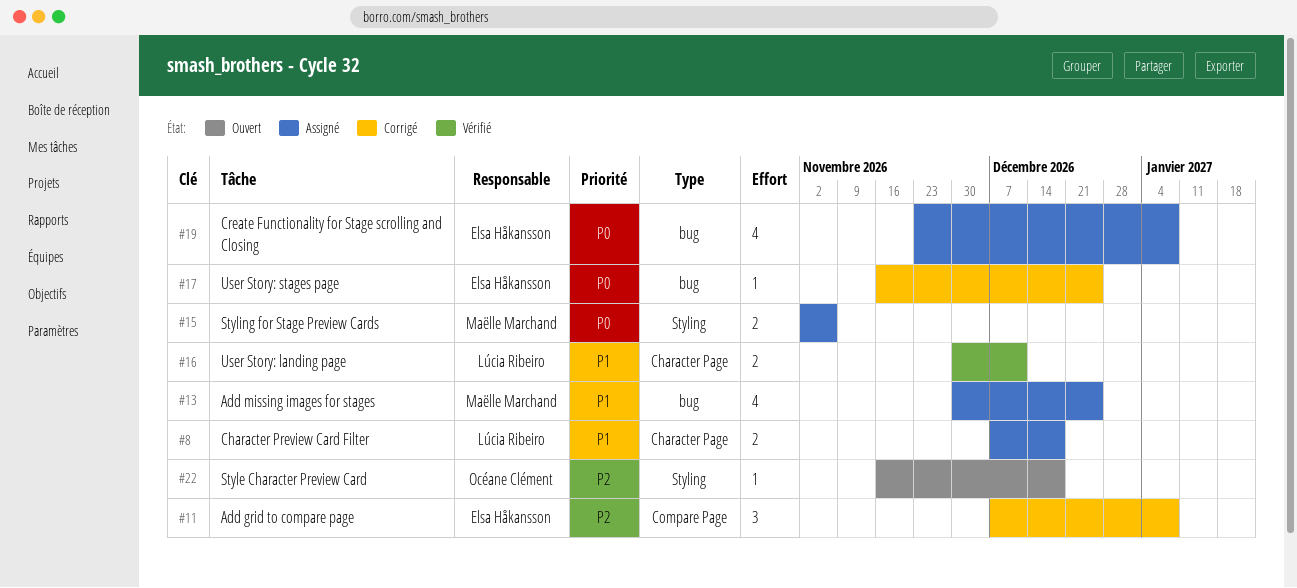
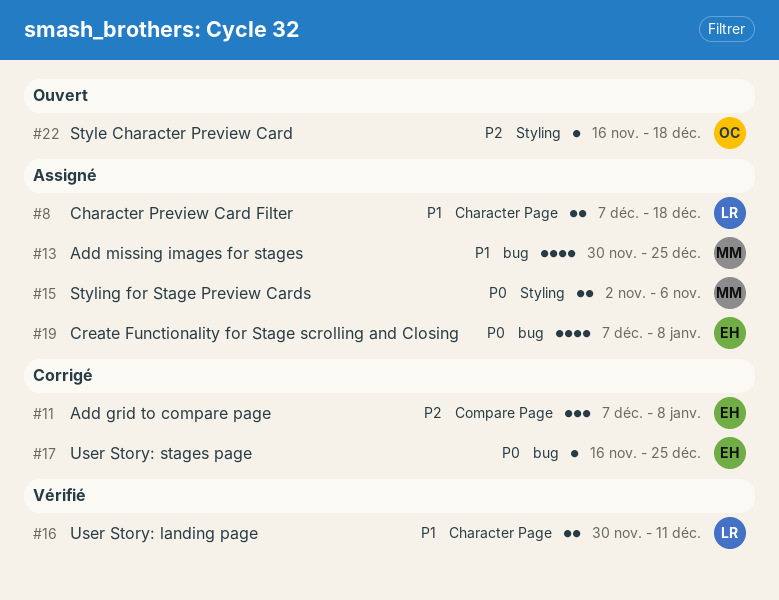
#19, start: Nov 23 -> Dec 7

